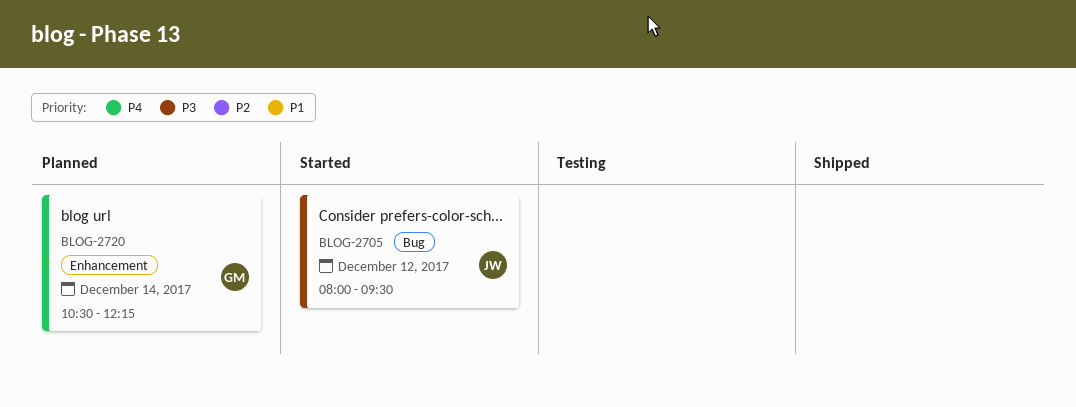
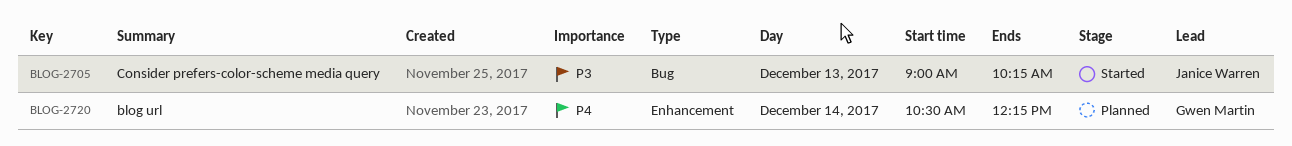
BLOG-2705, day: Dec 12 -> Dec 13
BLOG-2705, begins: 08:00 -> 09:00
BLOG-2705, ends: 09:30 -> 10:15

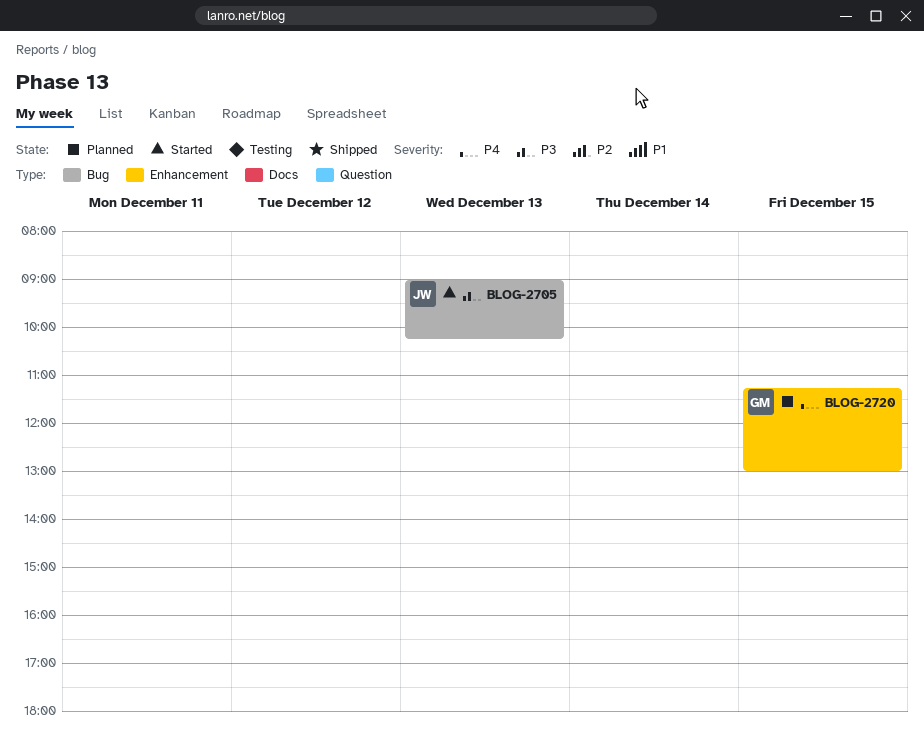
BLOG-2720, day: Dec 14 -> Dec 15
BLOG-2720, begins: 10:30 -> 11:15
BLOG-2720, ends: 12:15 -> 13:00

